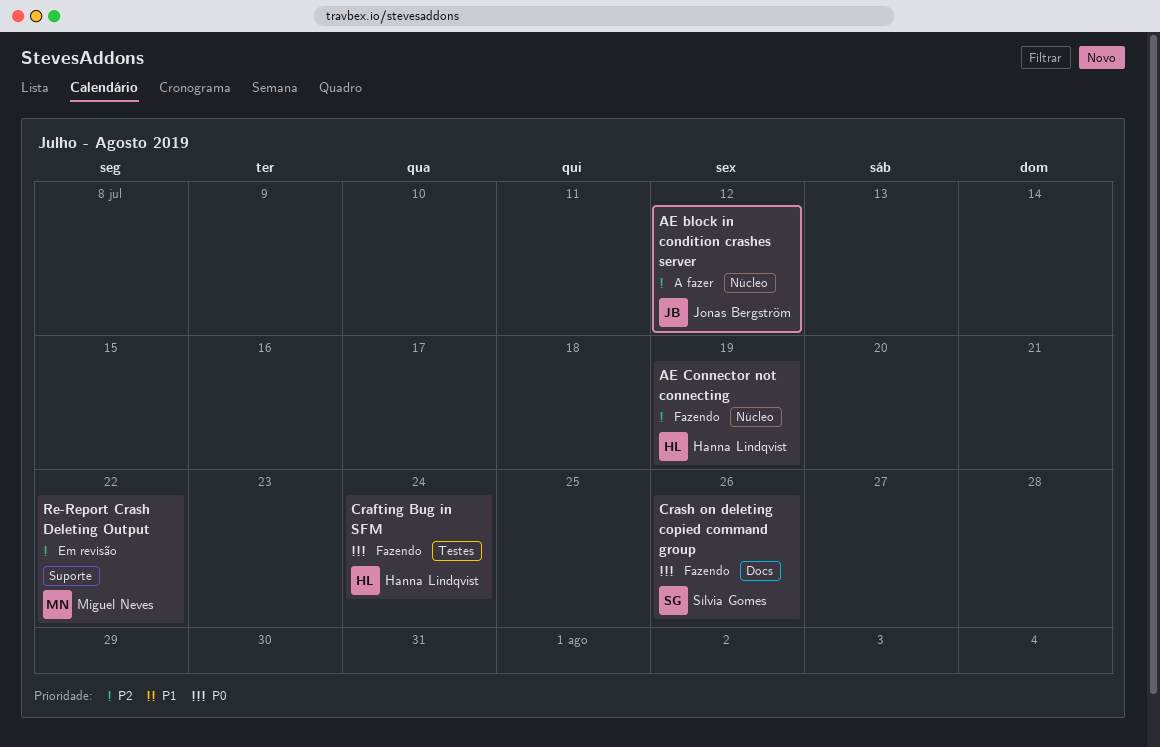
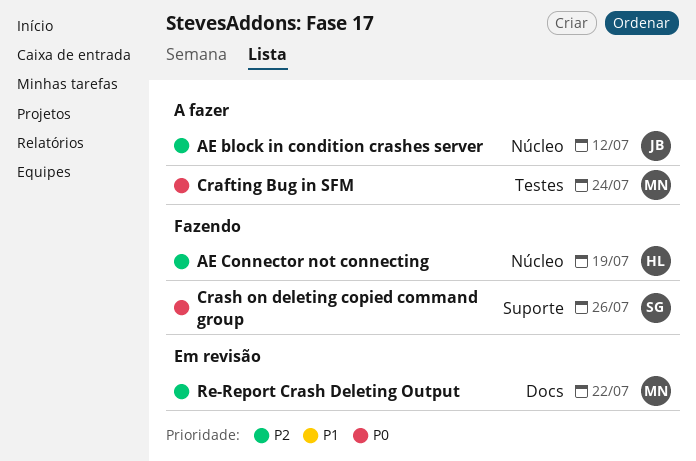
Crafting Bug in SFM, status: Fazendo -> A fazer
Crafting Bug in SFM, owner: Hanna Lindqvist -> Miguel Neves
Crash on deleting copied command group, label: Docs -> Suporte
Re-Report Crash Deleting Output, label: Suporte -> Docs

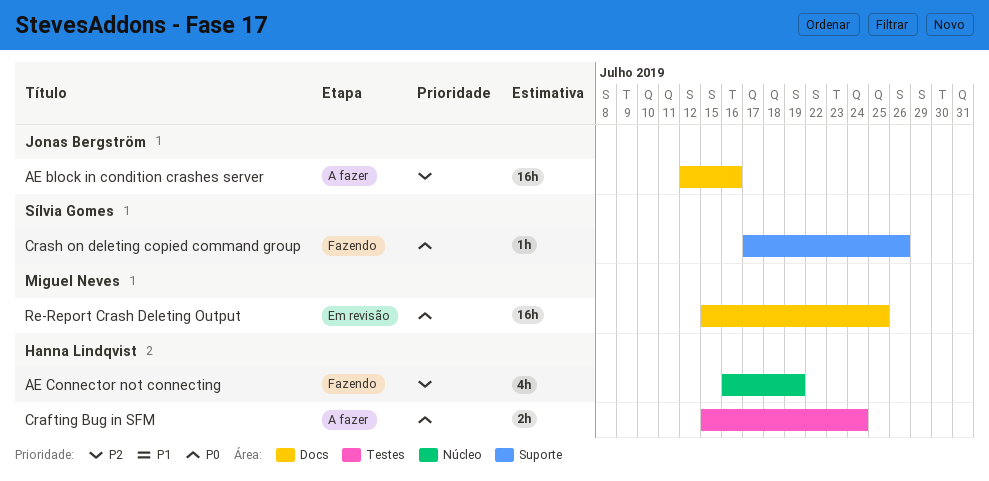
AE block in condition crashes server, label: Núcleo -> Docs
AE block in condition crashes server, due: Jul 12 -> Jul 16
Crafting Bug in SFM, owner: Miguel Neves -> Hanna Lindqvist
Re-Report Crash Deleting Output, priority: P2 -> P0
Re-Report Crash Deleting Output, due: Jul 22 -> Jul 25

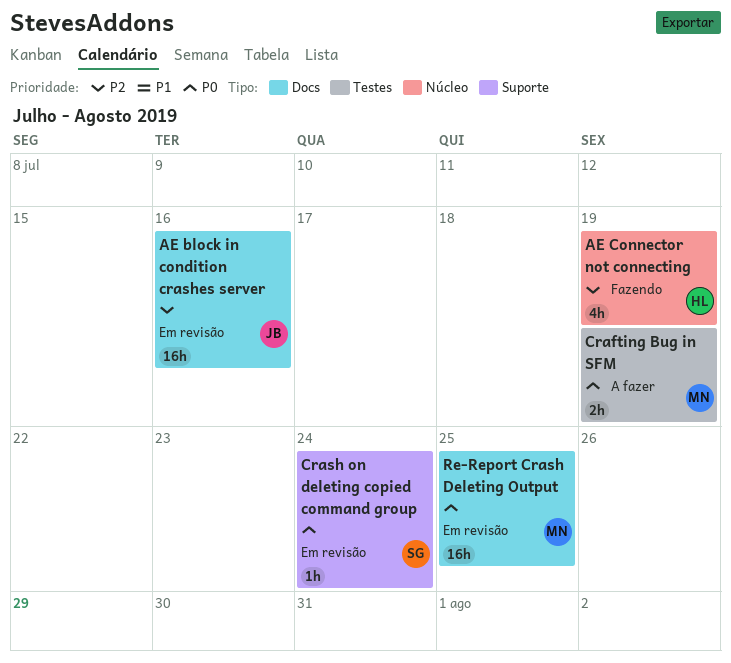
AE block in condition crashes server, status: A fazer -> Em revisão
Crafting Bug in SFM, owner: Hanna Lindqvist -> Miguel Neves
Crafting Bug in SFM, due: Jul 24 -> Jul 19
Crash on deleting copied command group, status: Fazendo -> Em revisão
Crash on deleting copied command group, due: Jul 26 -> Jul 24

